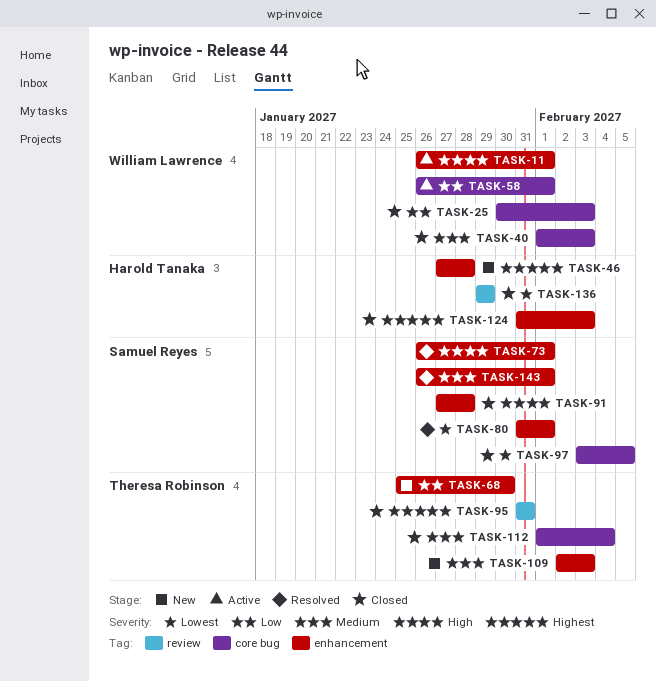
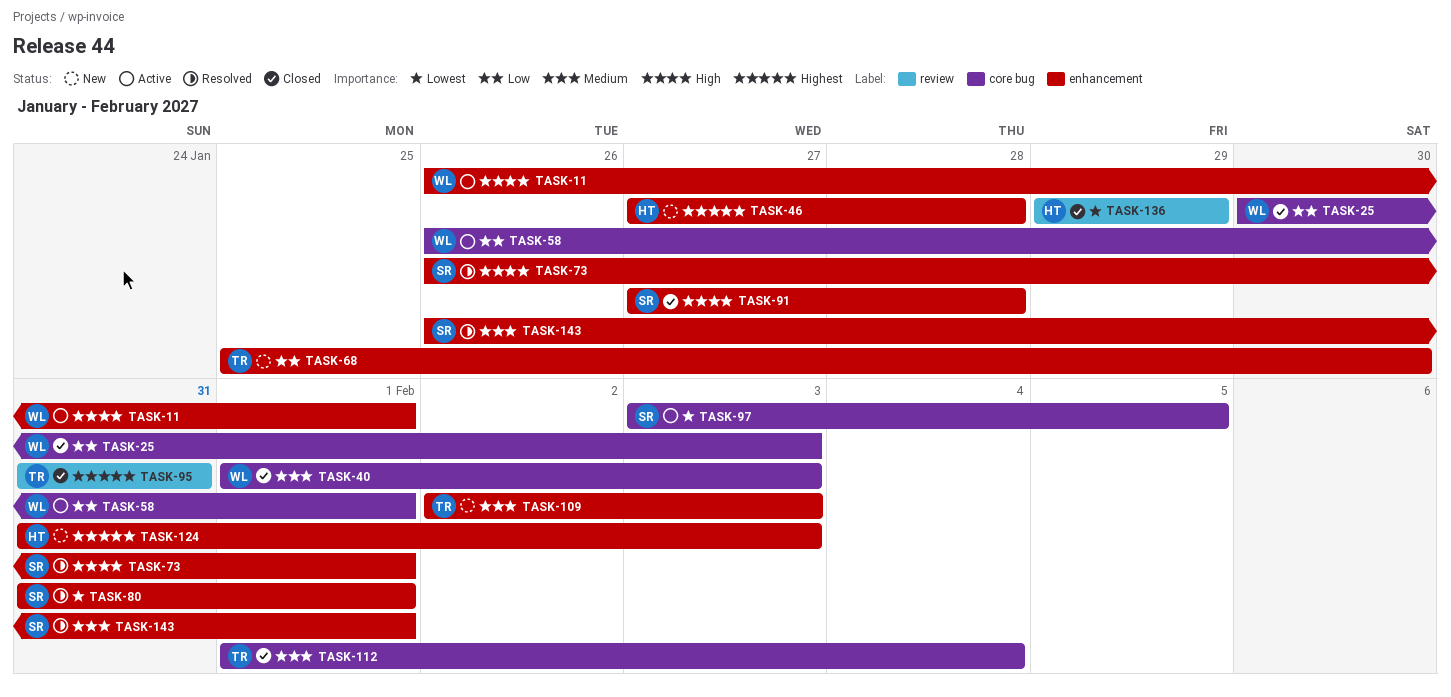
TASK-97, status: Closed -> Active
TASK-124, status: Closed -> New

